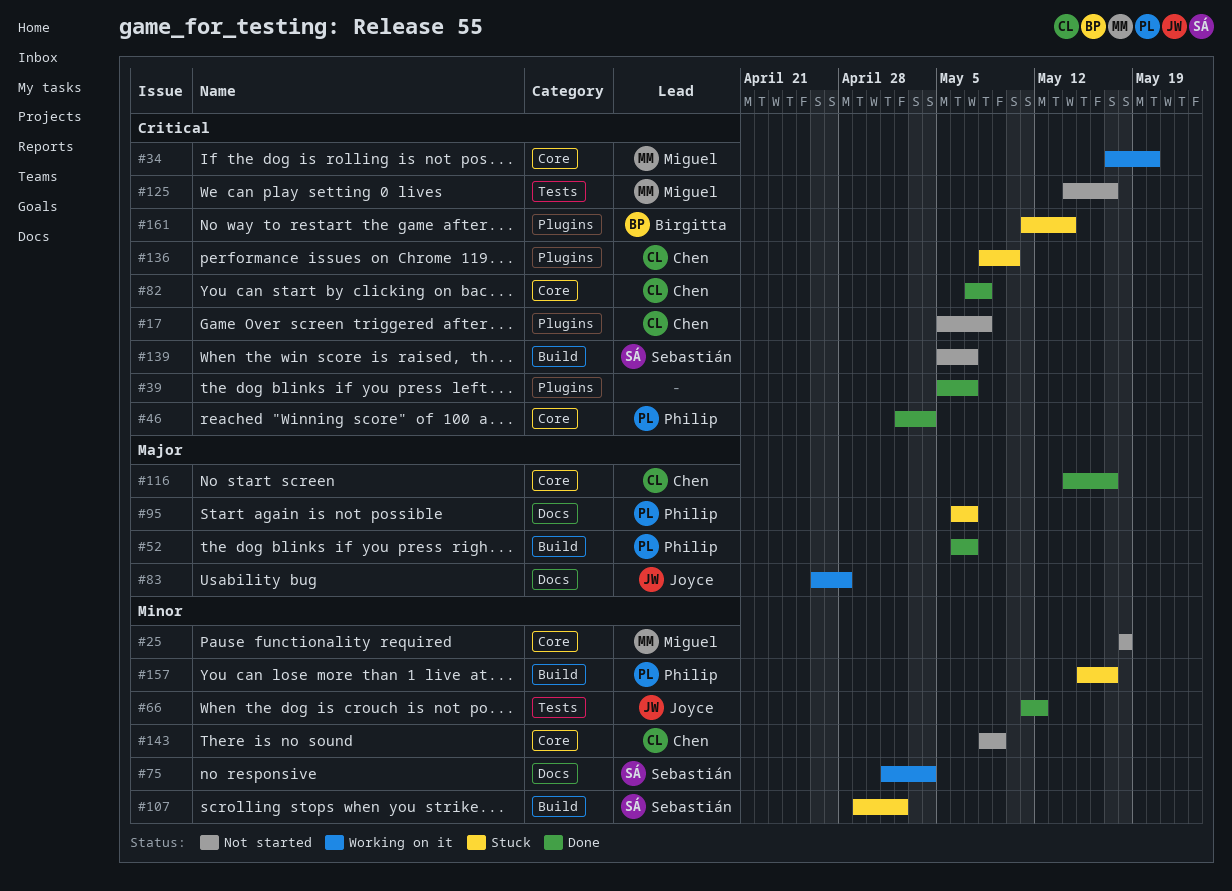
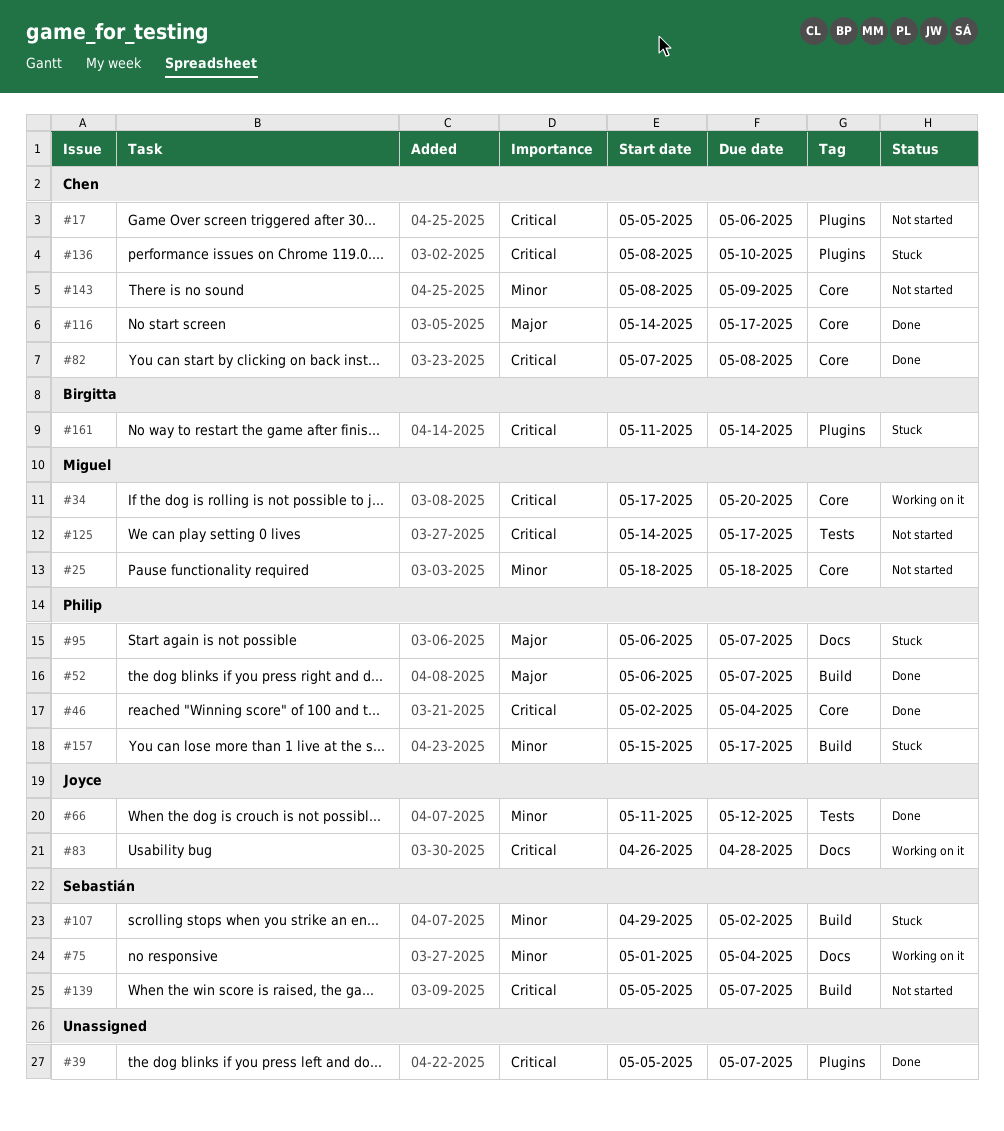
#17, due: May 8 -> May 6
#83, priority: Major -> Critical

